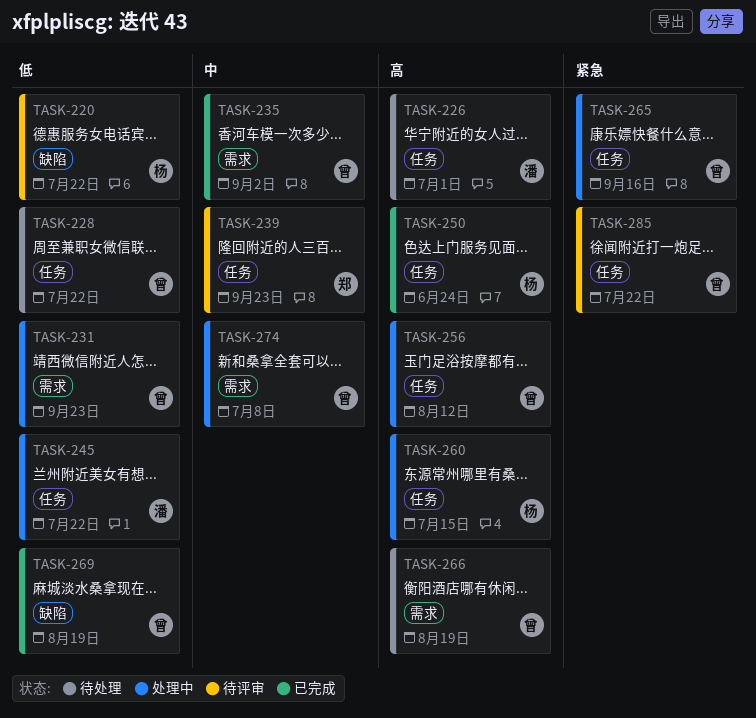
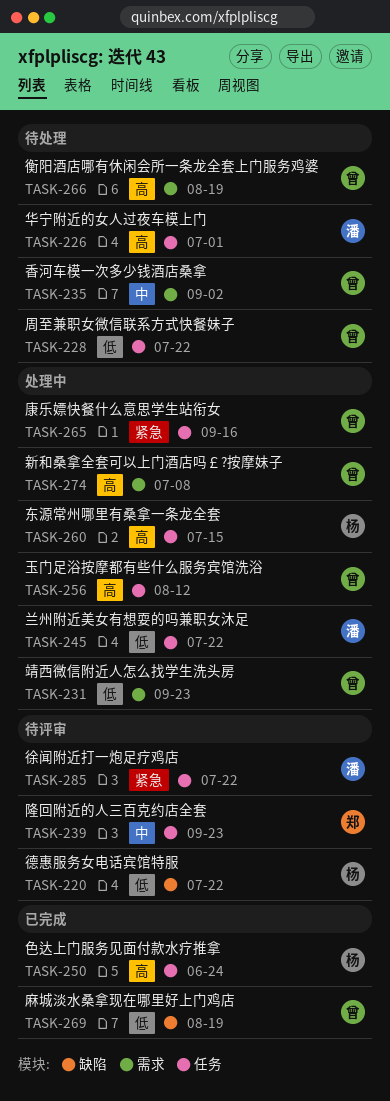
TASK-235, status: 已完成 -> 待处理
TASK-274, priority: 中 -> 高
TASK-285, owner: 曾 -> 潘

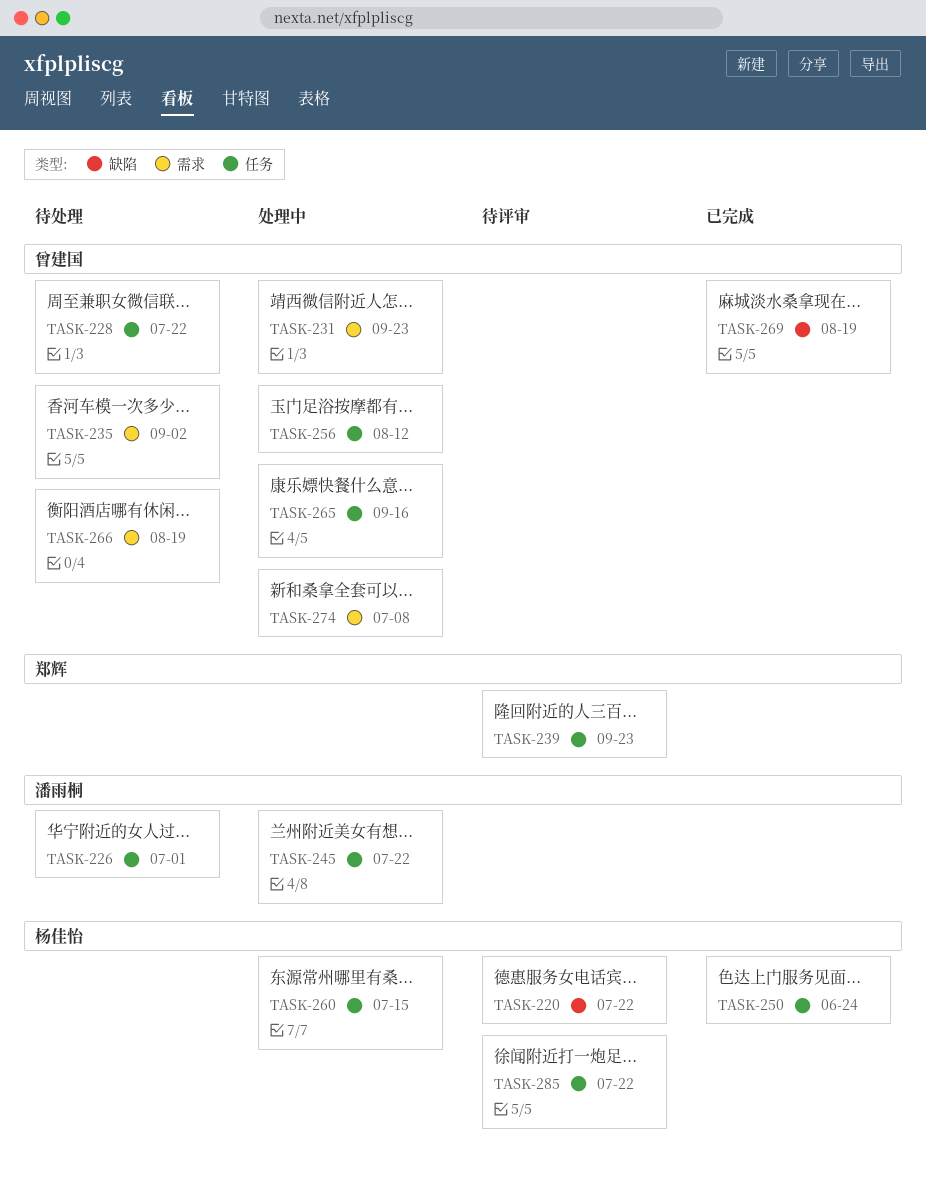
TASK-285, owner: 潘雨桐 -> 杨佳怡

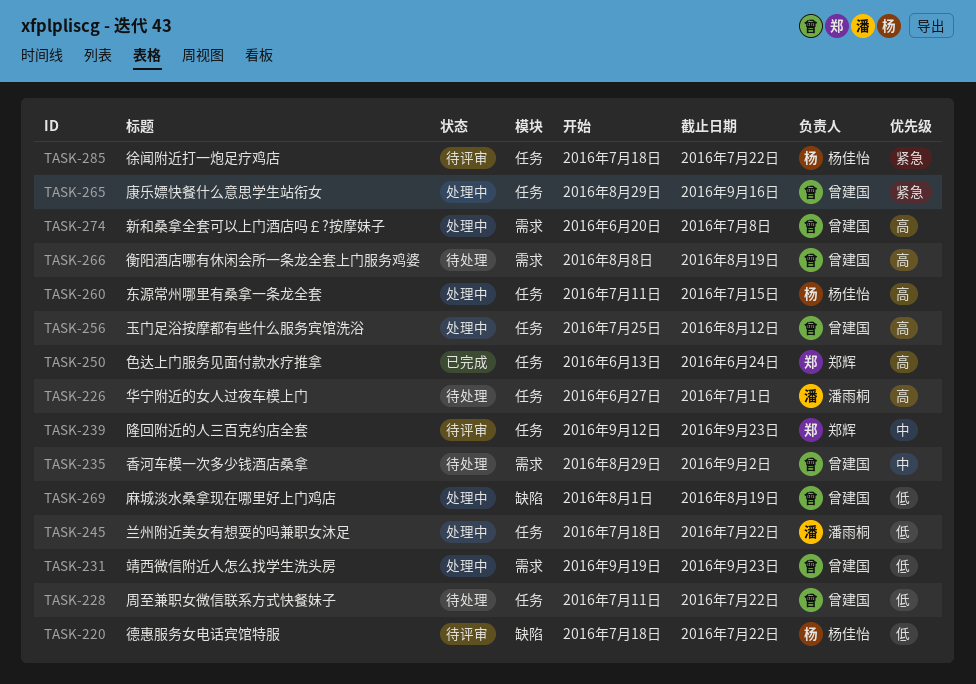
TASK-250, owner: 杨佳怡 -> 郑辉
TASK-269, status: 已完成 -> 处理中

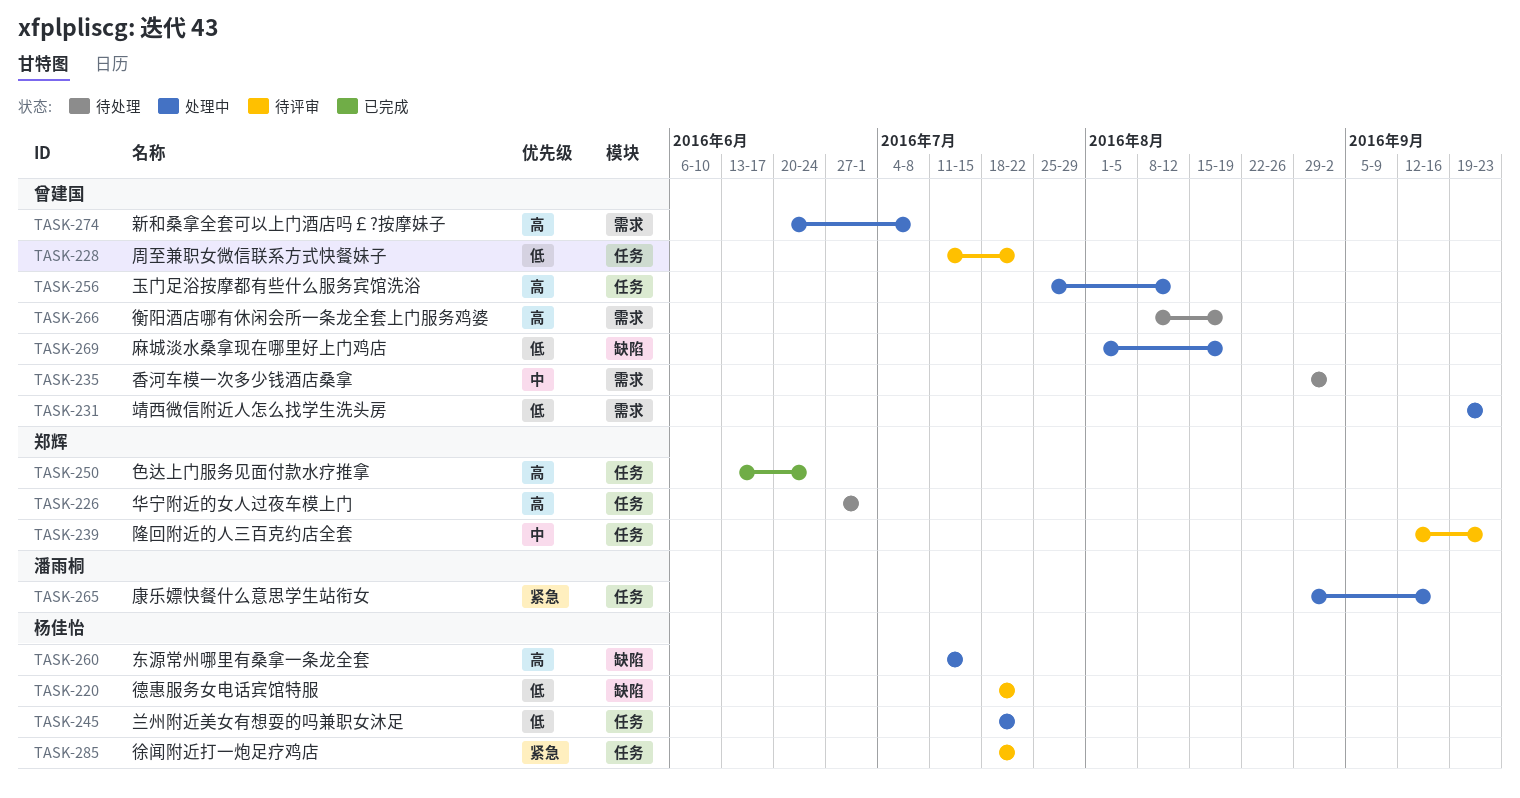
TASK-226, owner: 潘雨桐 -> 郑辉
TASK-228, status: 待处理 -> 待评审
TASK-245, owner: 潘雨桐 -> 杨佳怡
TASK-260, label: 任务 -> 缺陷
TASK-265, owner: 曾建国 -> 潘雨桐

